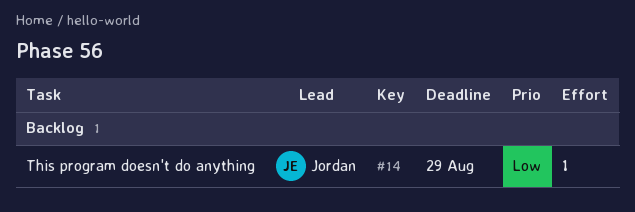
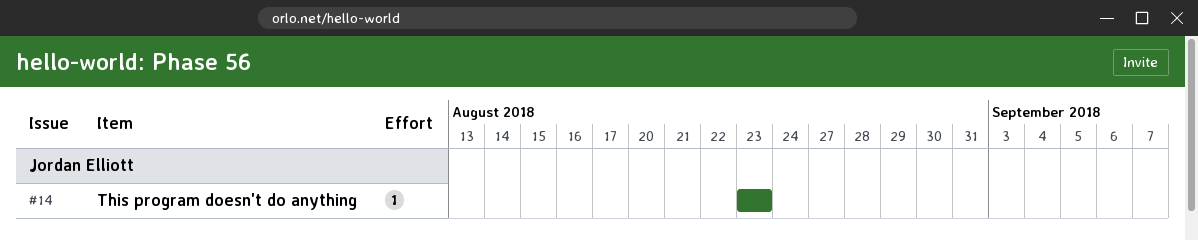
#14, due: Aug 29 -> Aug 23

